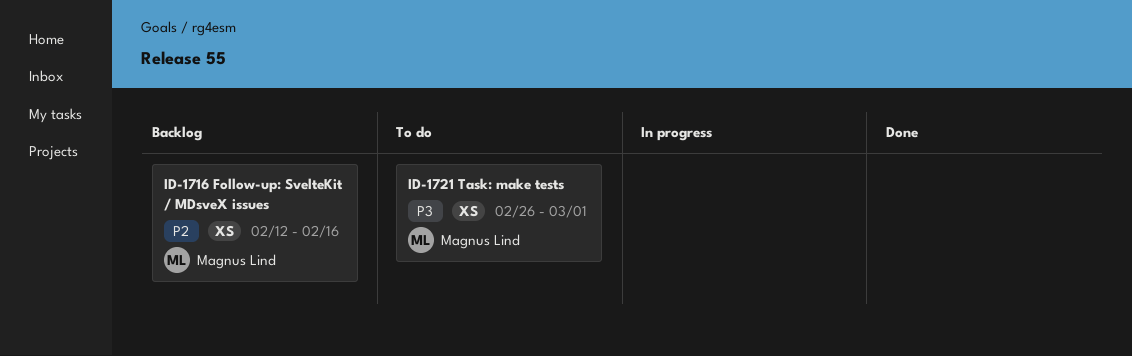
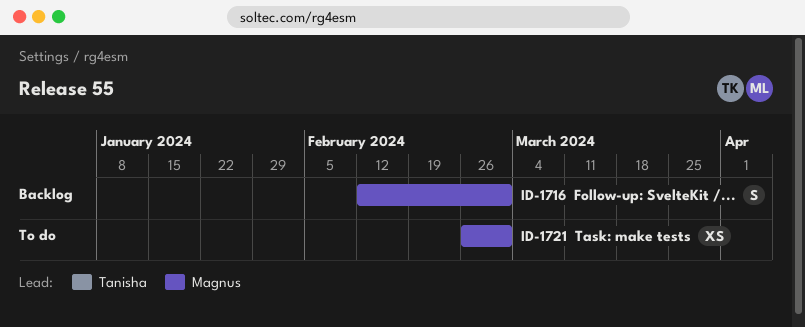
ID-1716, estimate: XS -> S
ID-1716, due: Feb 16 -> Mar 1

